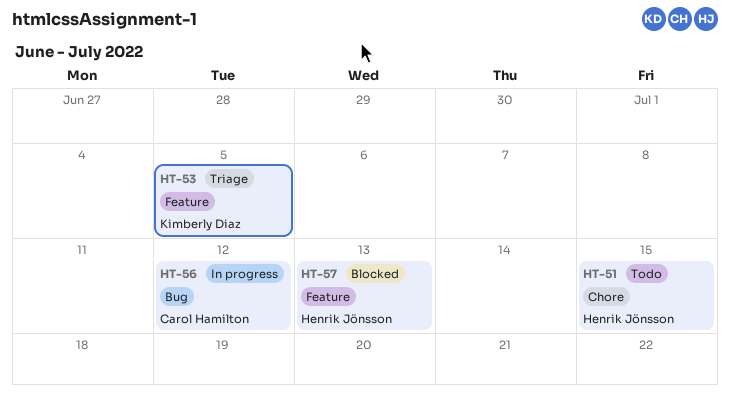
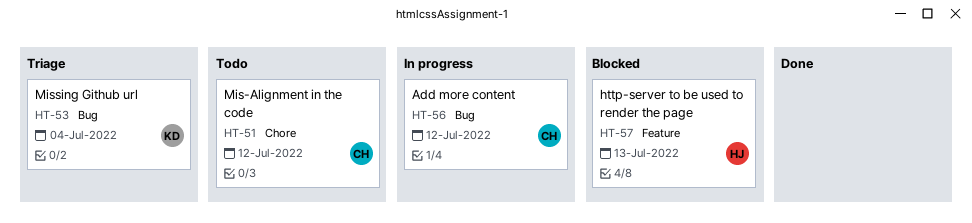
HT-51, owner: Henrik Jönsson -> Carol Hamilton
HT-51, due: Jul 15 -> Jul 12
HT-53, label: Feature -> Bug
HT-53, due: Jul 5 -> Jul 4

